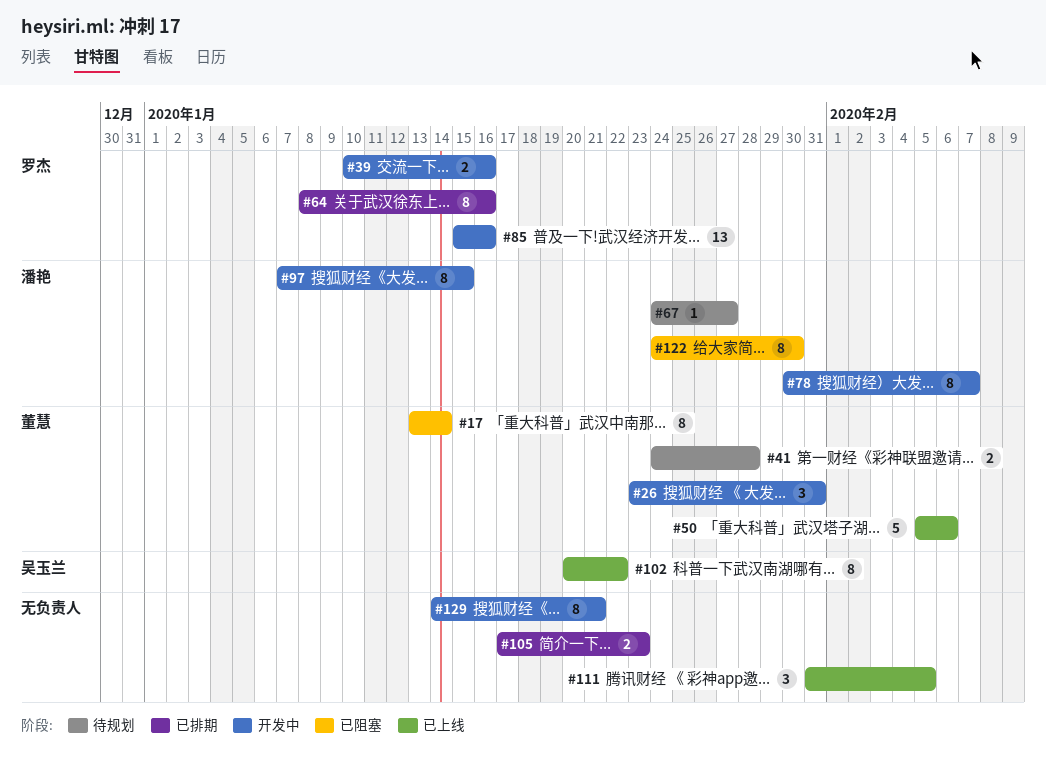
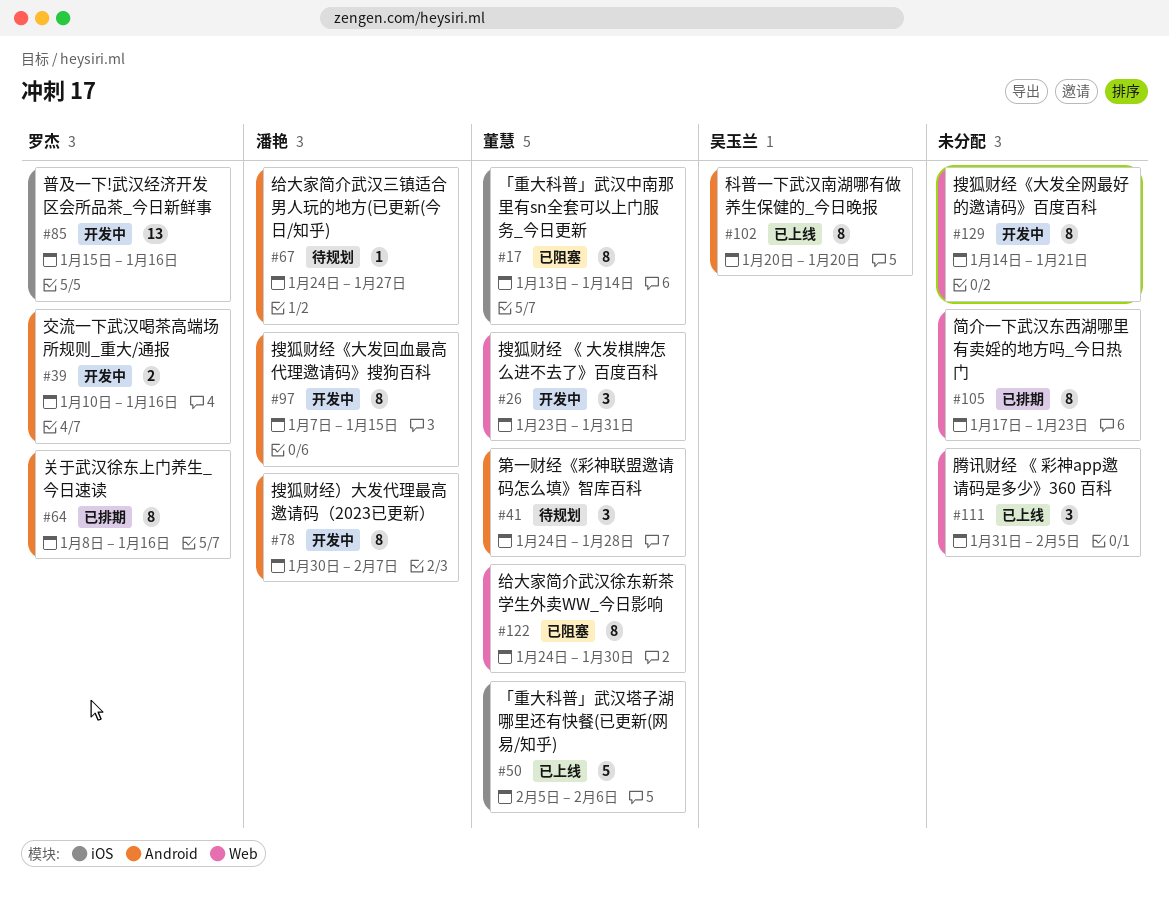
#41, estimate: 2 -> 3
#102, due: Jan 22 -> Jan 20
#105, estimate: 2 -> 8
#122, owner: 潘艳 -> 董慧

